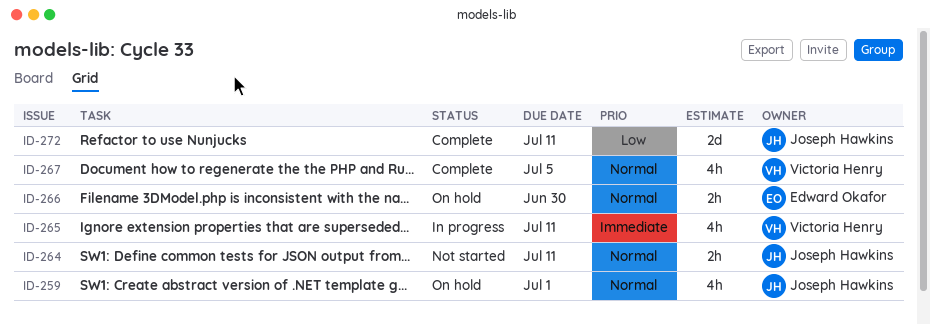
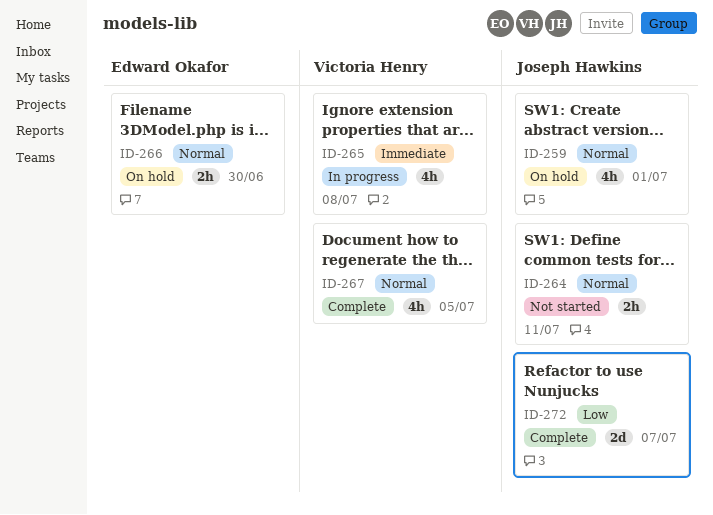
ID-265, due: Jul 11 -> Jul 8
ID-272, due: Jul 11 -> Jul 7

